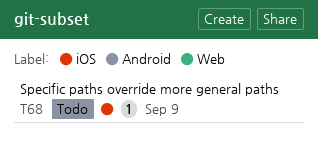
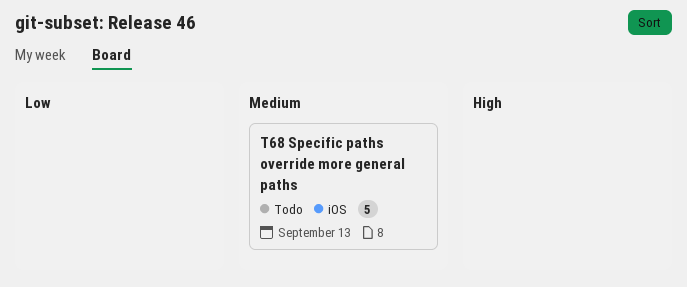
T68, estimate: 1 -> 5
T68, due: Sep 9 -> Sep 13

